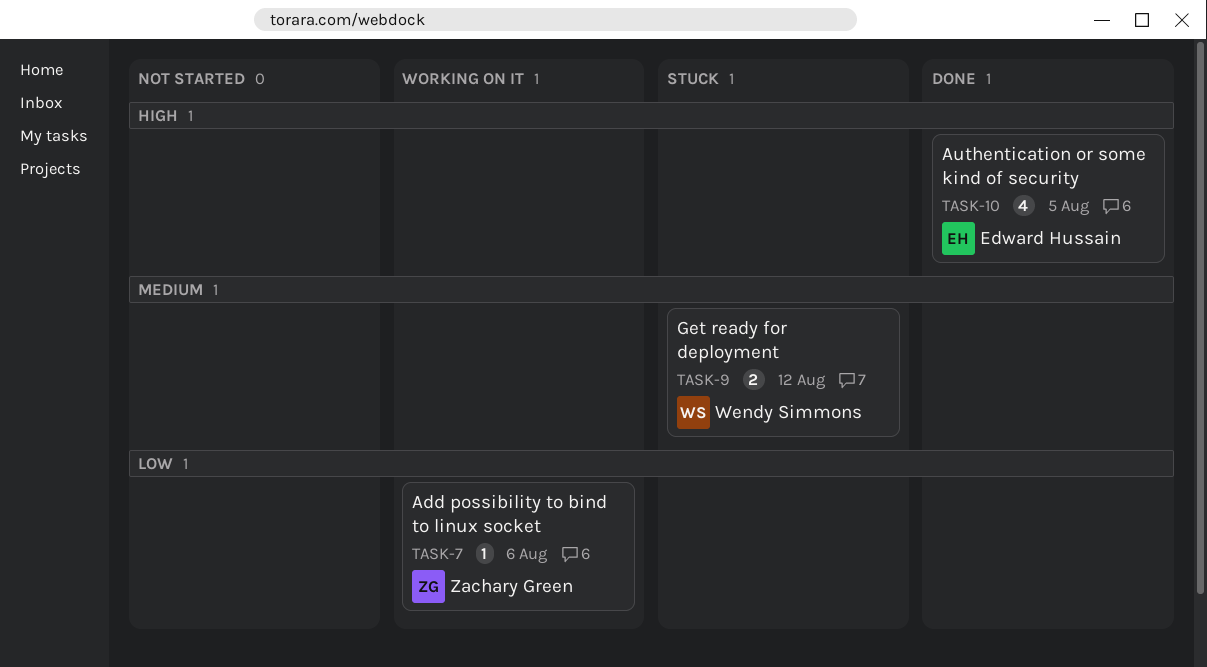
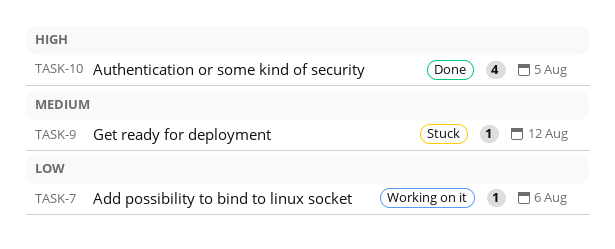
TASK-9, estimate: 2 -> 1

